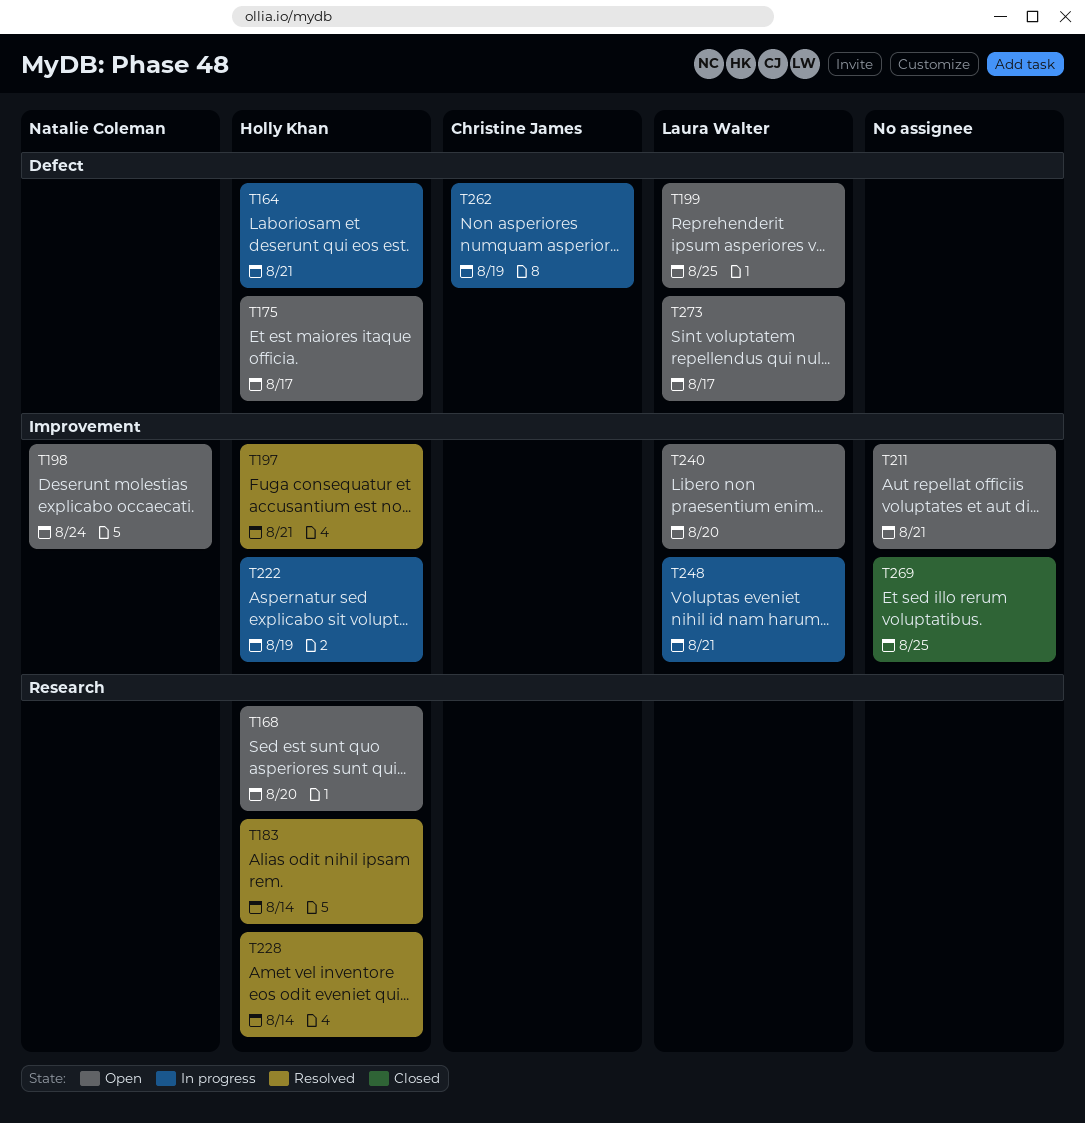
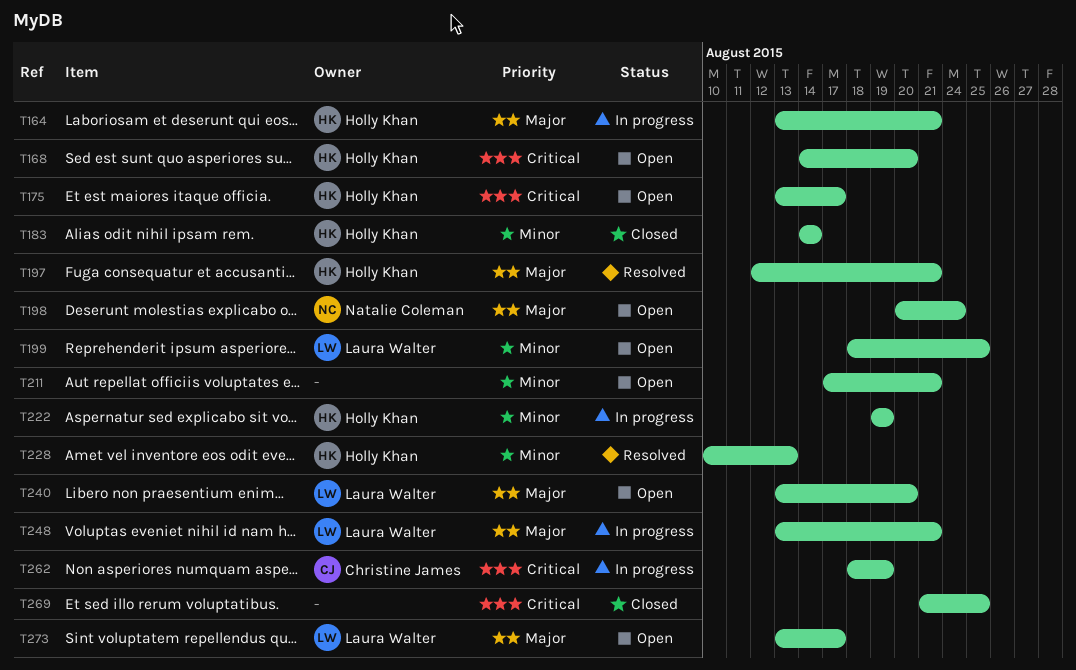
T183, status: Resolved -> Closed
T228, due: Aug 14 -> Aug 13

